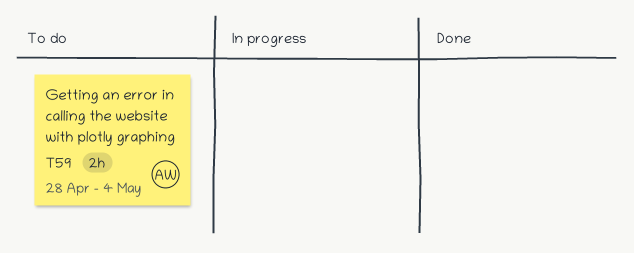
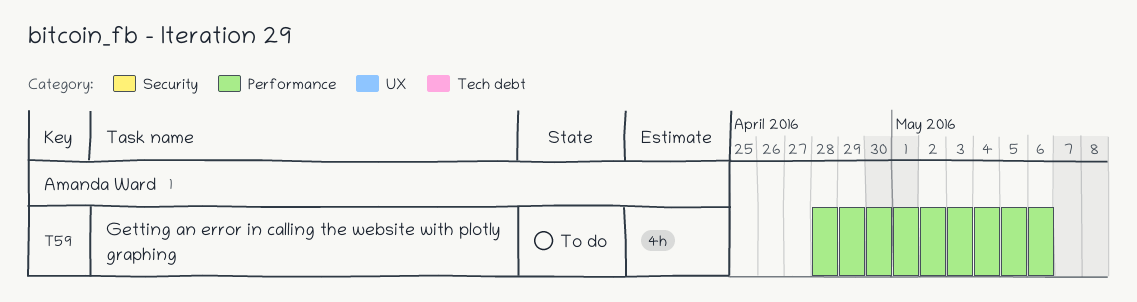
T59, estimate: 2h -> 4h
T59, due: May 4 -> May 6

